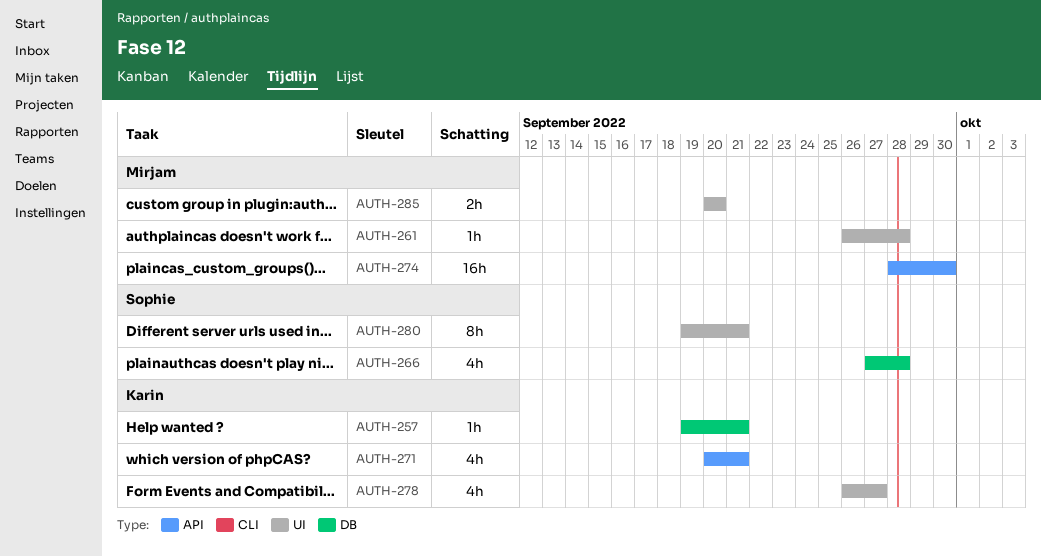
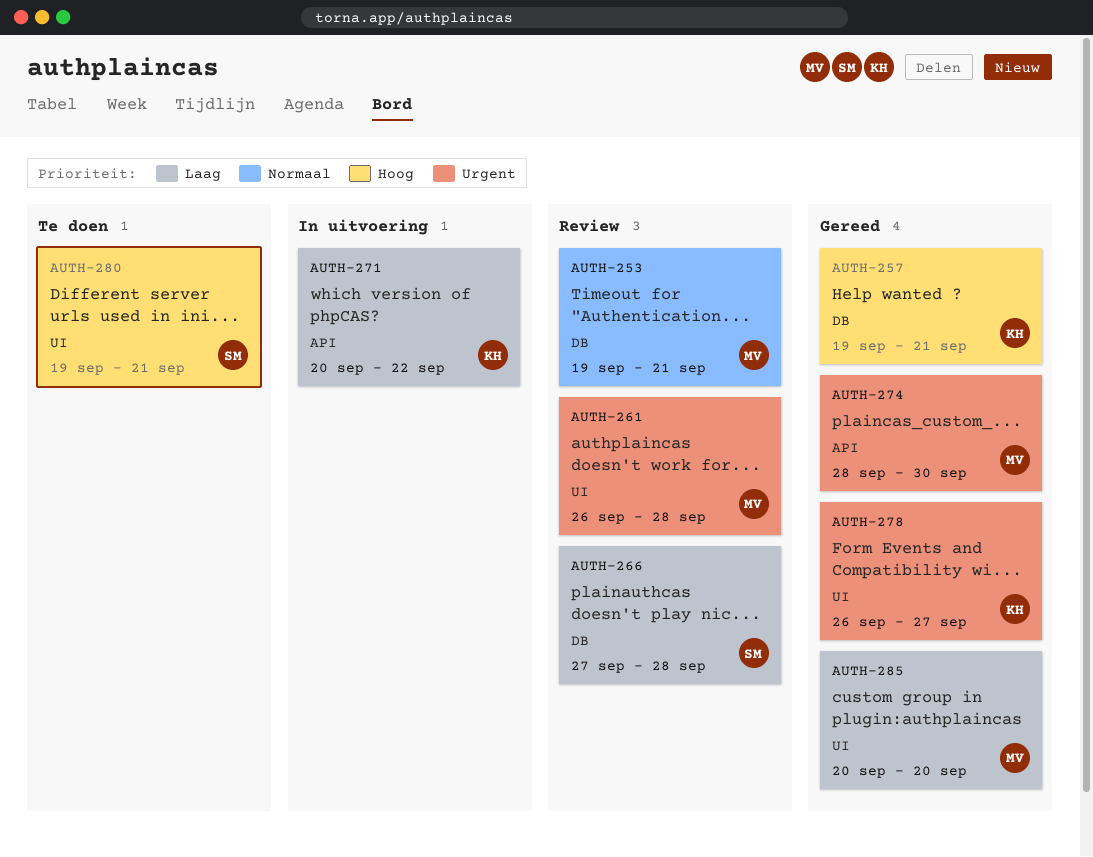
AUTH-253: none -> present
AUTH-271, due: Sep 21 -> Sep 22

